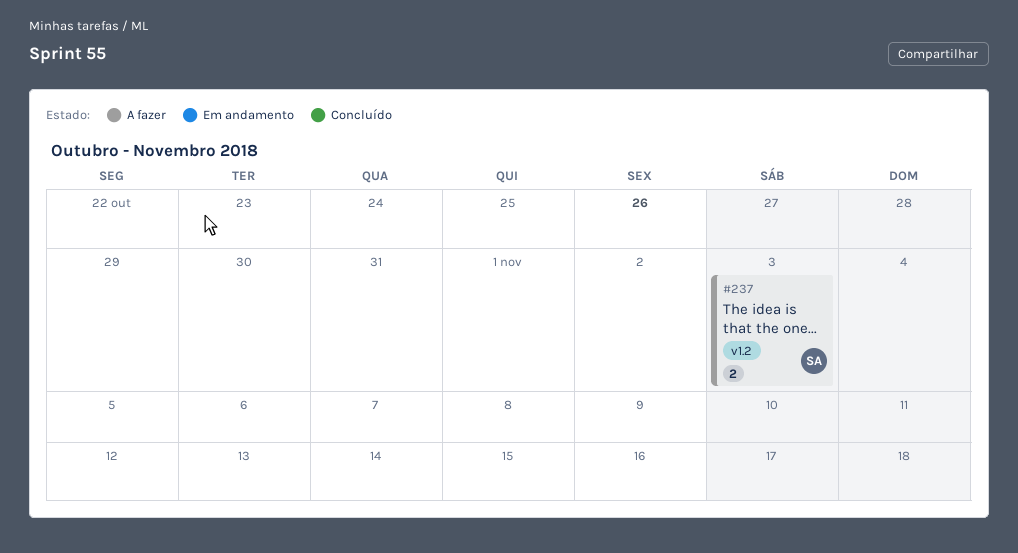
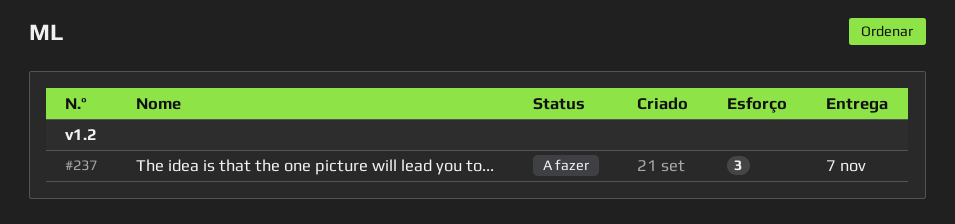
#237, estimate: 2 -> 3
#237, due: Nov 3 -> Nov 7

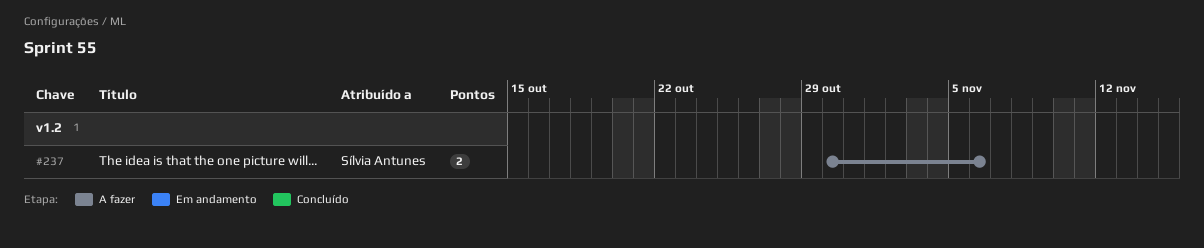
#237, estimate: 3 -> 2
#237, due: Nov 7 -> Nov 6

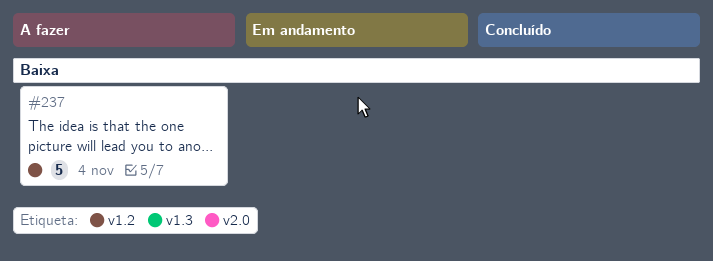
#237, estimate: 2 -> 5
#237, due: Nov 6 -> Nov 4

